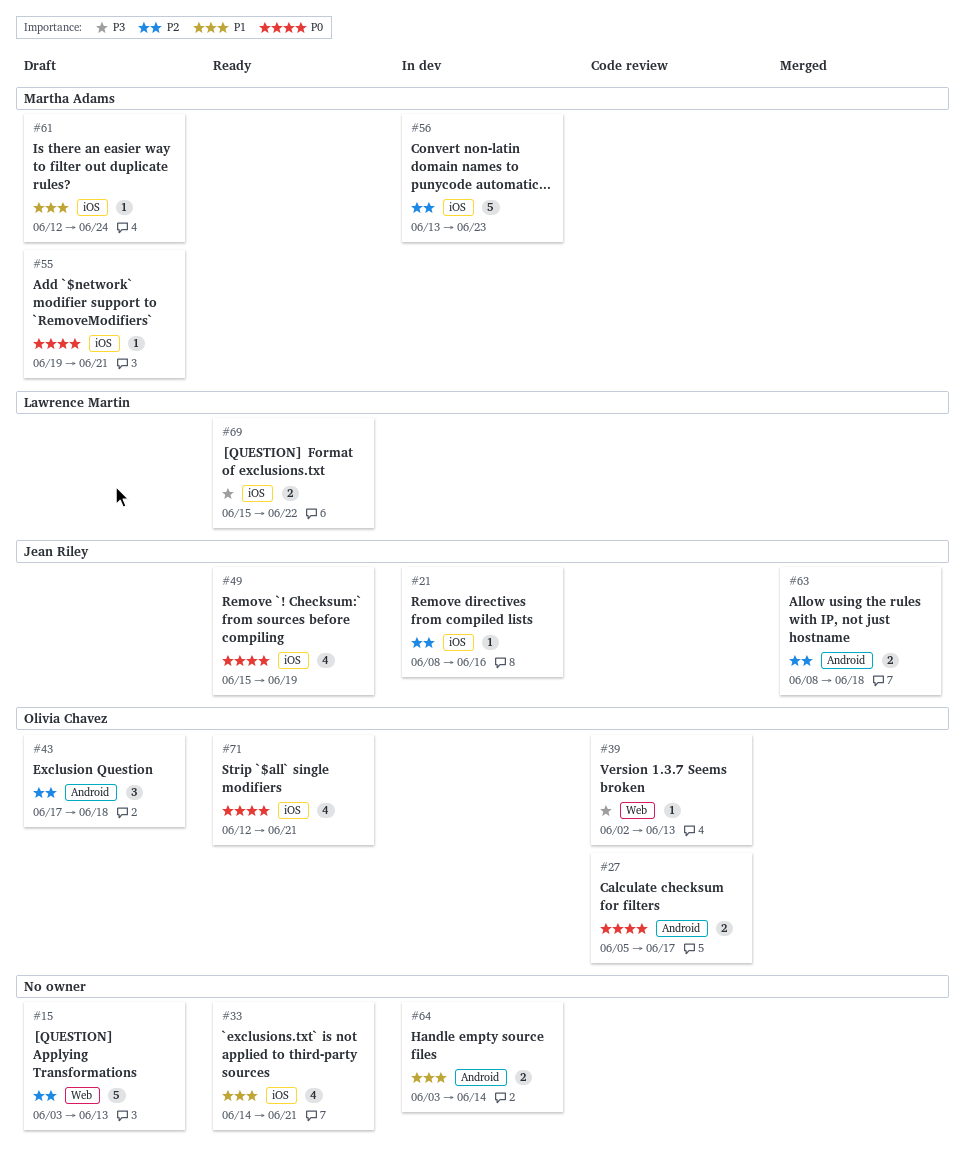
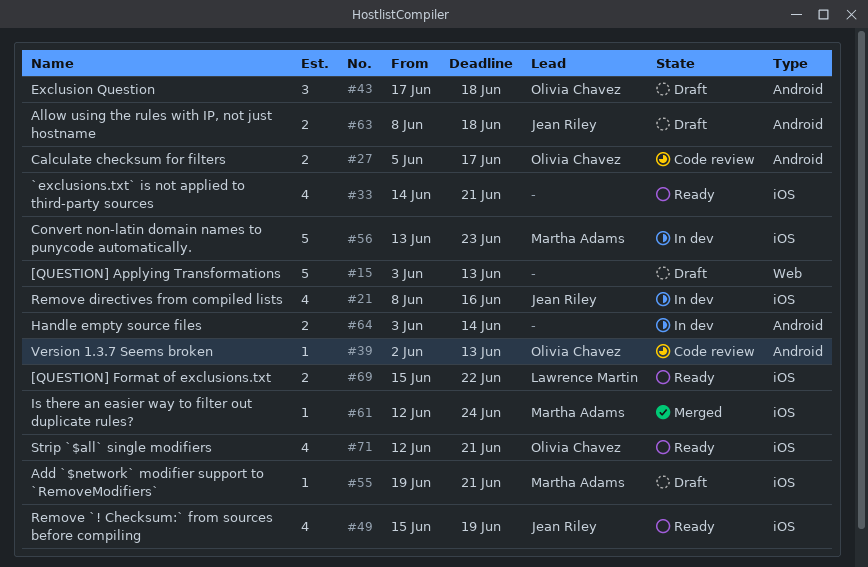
#21, estimate: 1 -> 4
#39, label: Web -> Android
#61, status: Draft -> Merged
#63, status: Merged -> Draft

